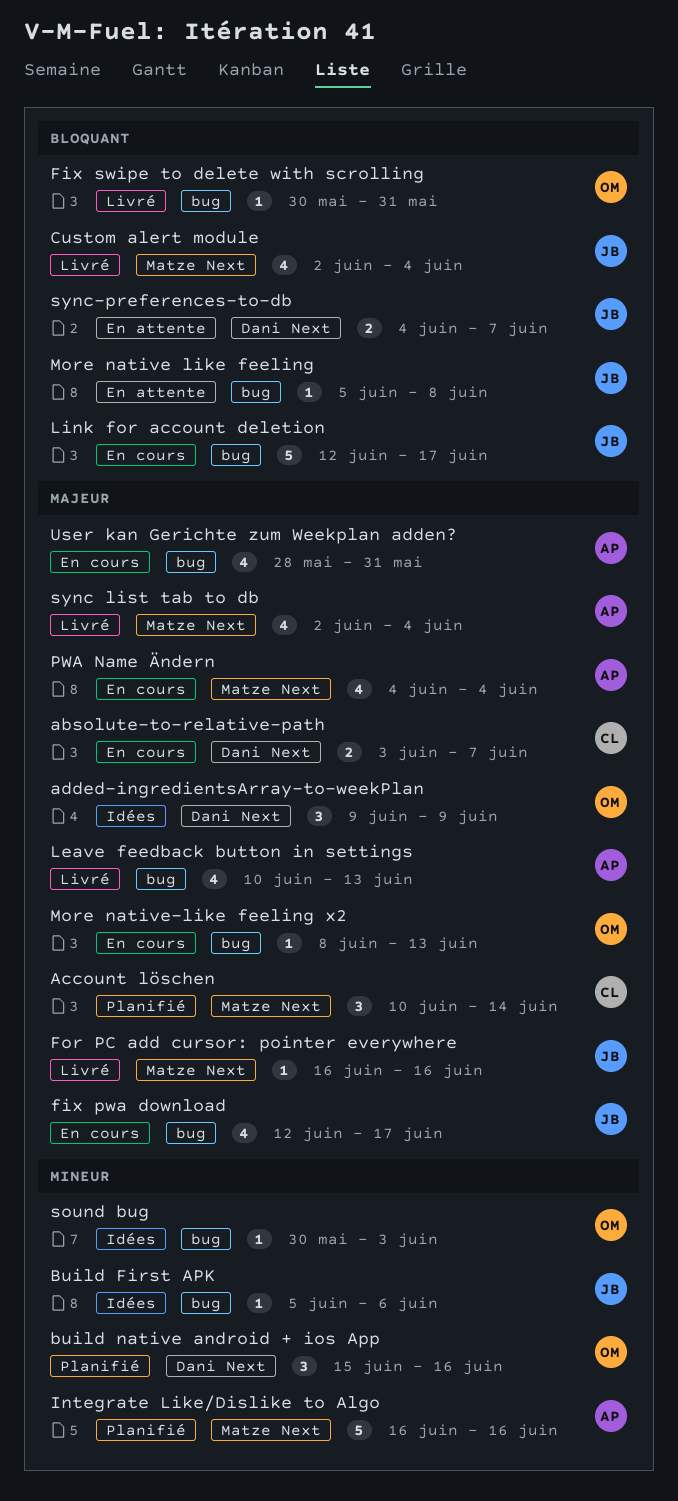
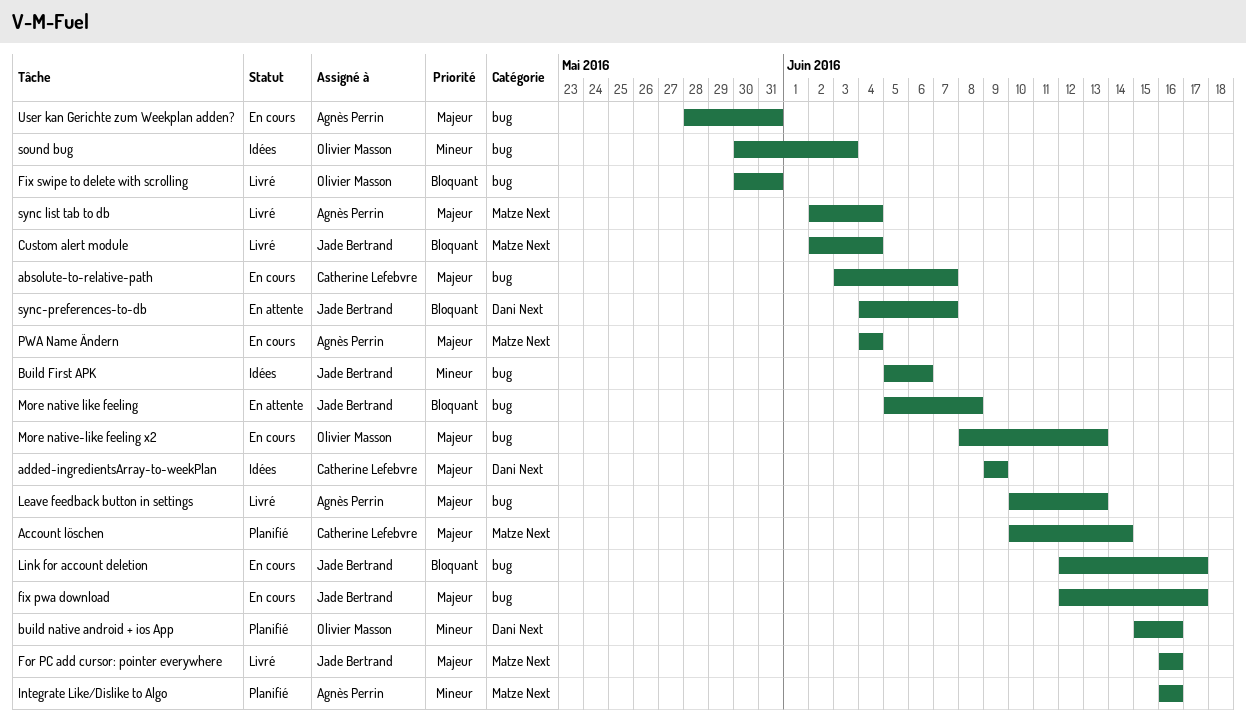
absolute-to-relative-path, label: Dani Next -> bug
added-ingredientsArray-to-weekPlan, owner: Olivier Masson -> Catherine Lefebvre

